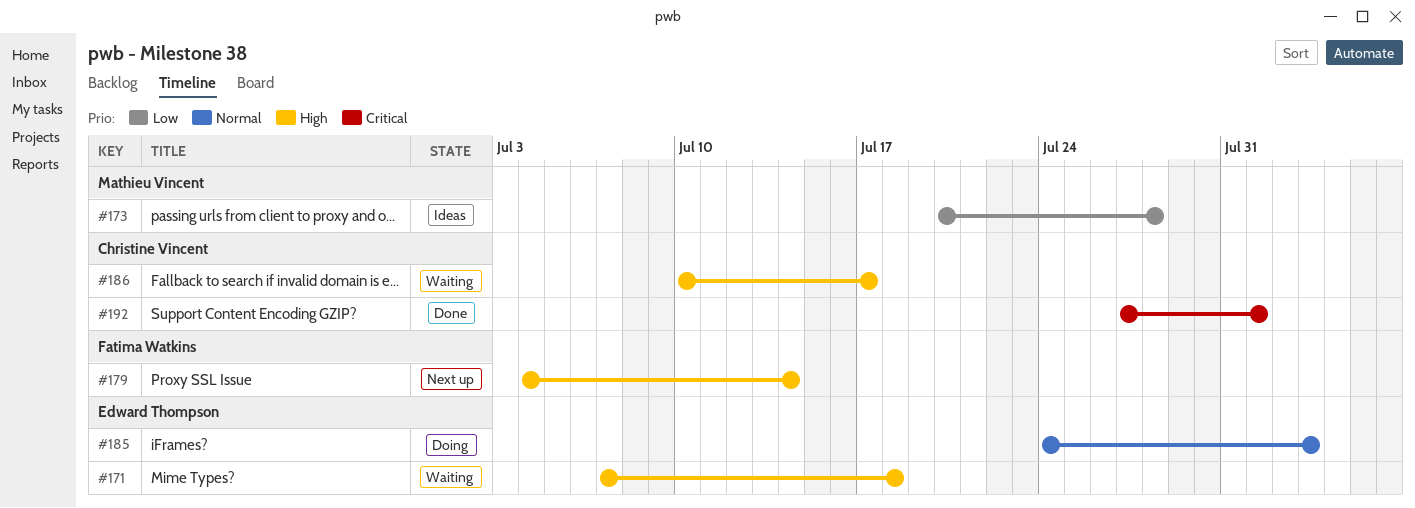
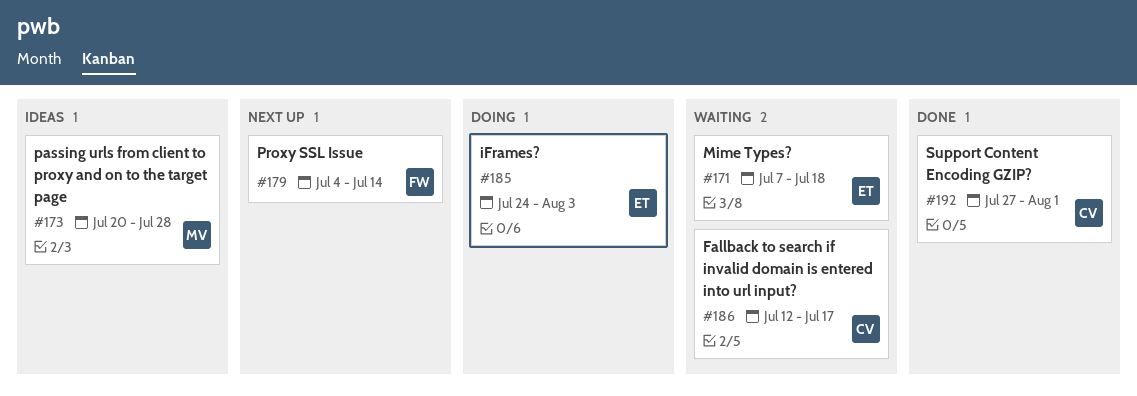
#186, start: Jul 10 -> Jul 12

